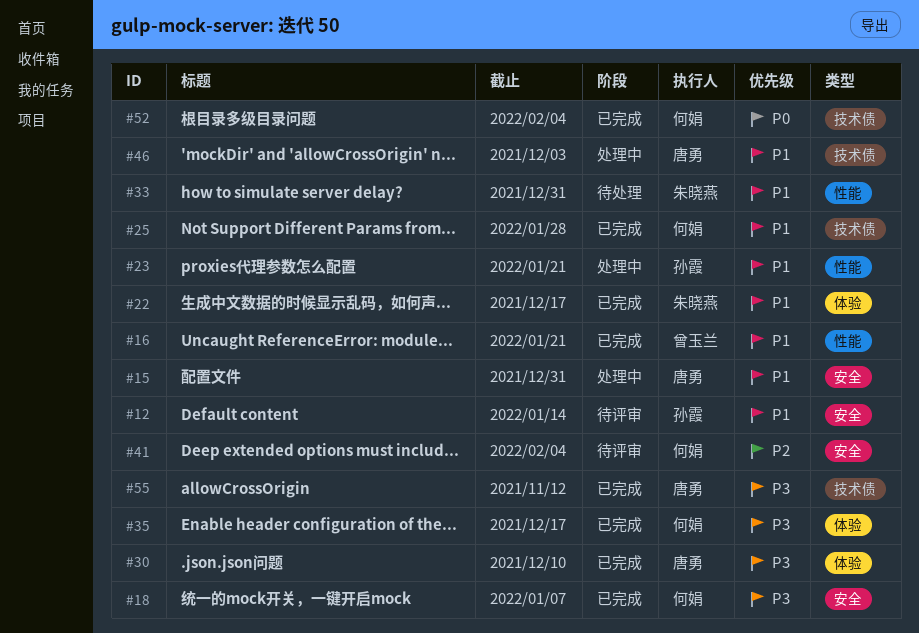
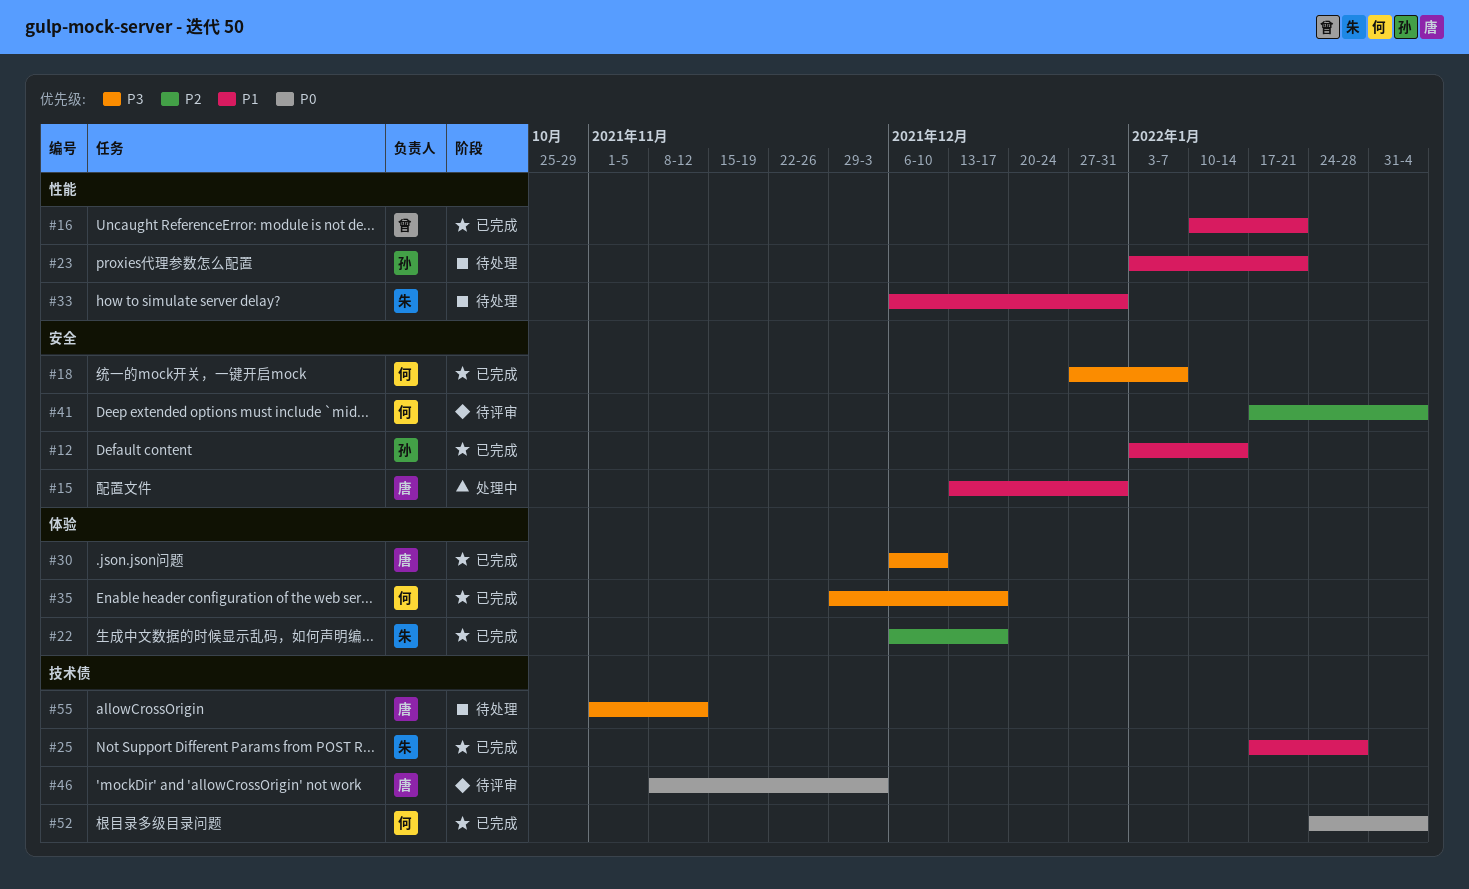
#12, status: 待评审 -> 已完成
#22, priority: P1 -> P2
#23, status: 处理中 -> 待处理
#25, owner: 何娟 -> 朱晓燕
#46, status: 处理中 -> 待评审
#46, priority: P1 -> P0
#55, status: 已完成 -> 待处理

